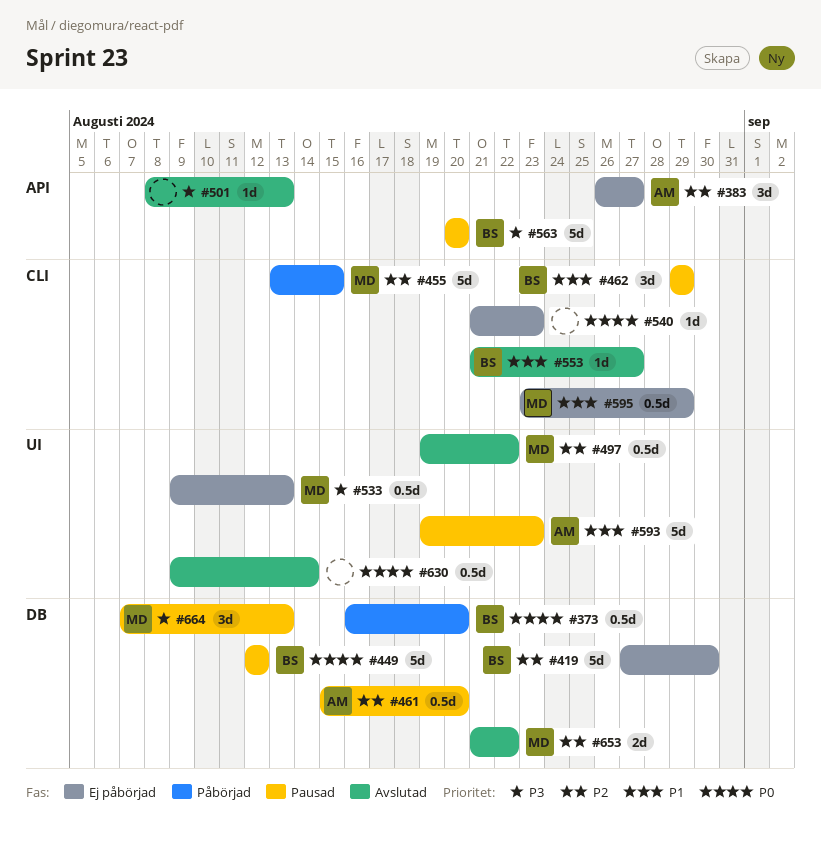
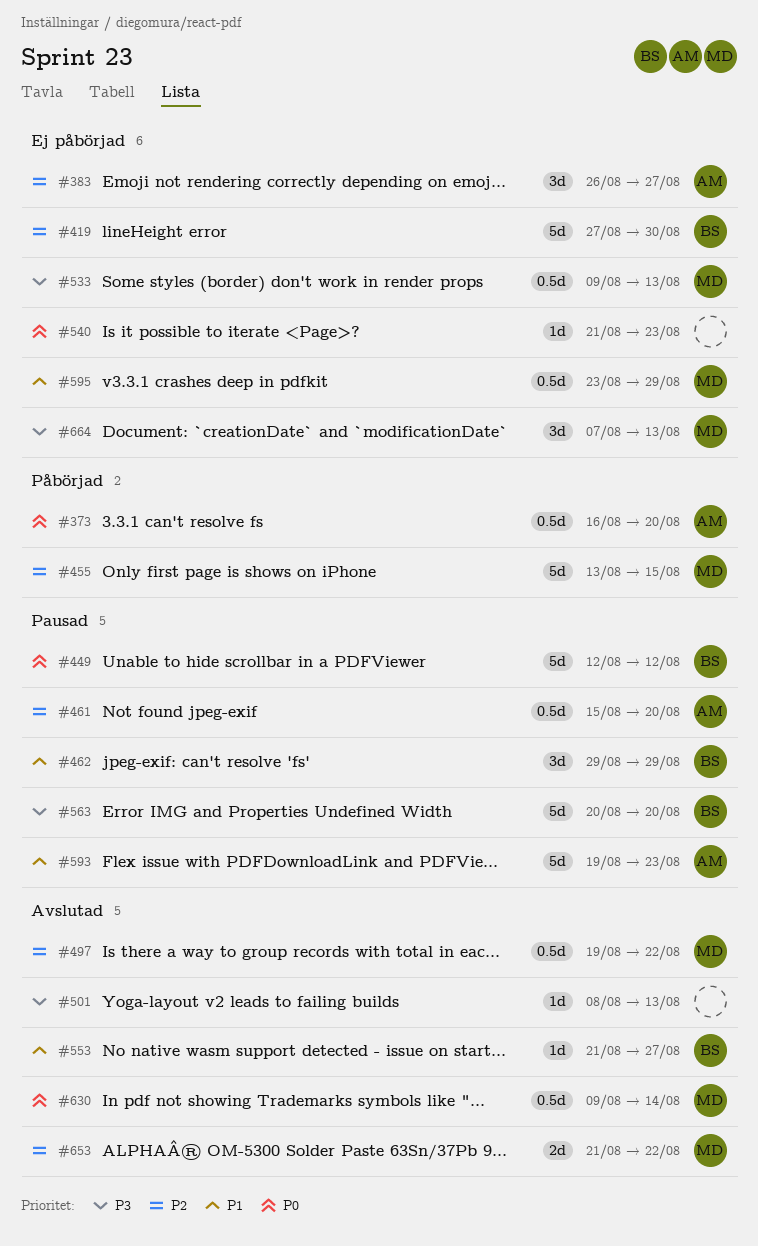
#373, owner: BS -> AM
#630, owner: none -> MD
#664, status: Pausad -> Ej påbörjad

